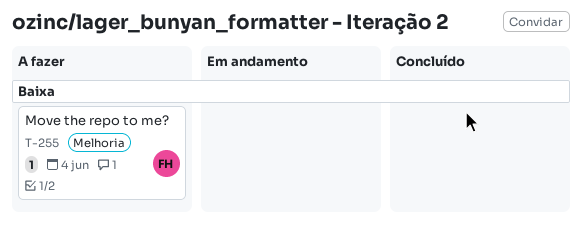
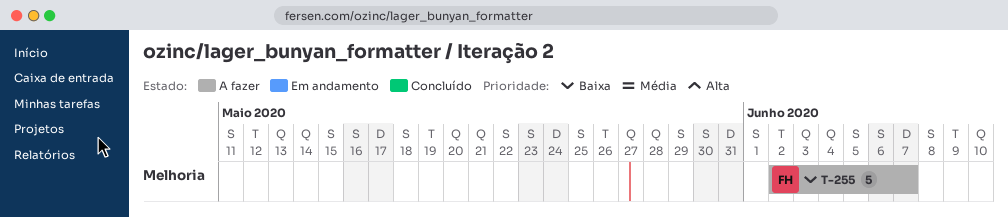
T-255, estimate: 1 -> 5
T-255, due: Jun 4 -> Jun 7

